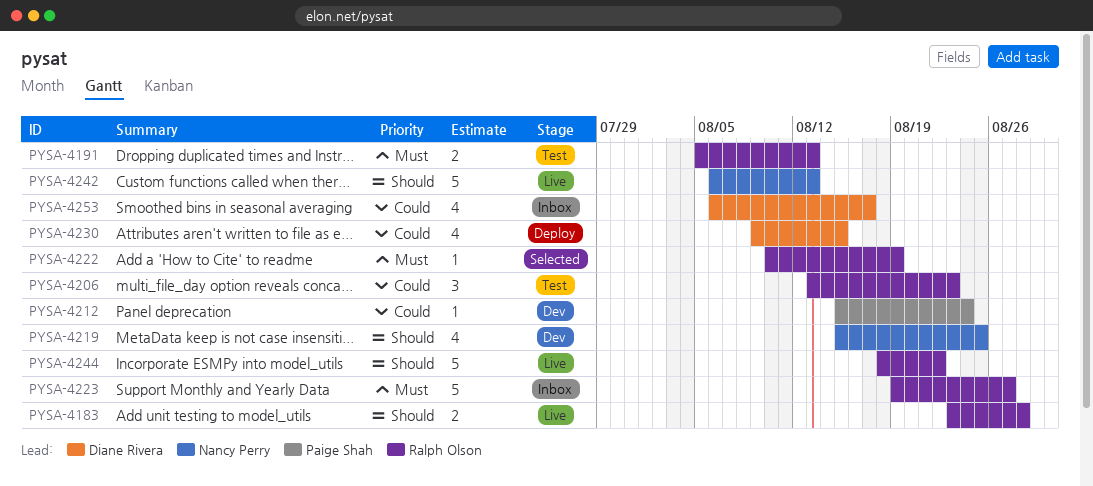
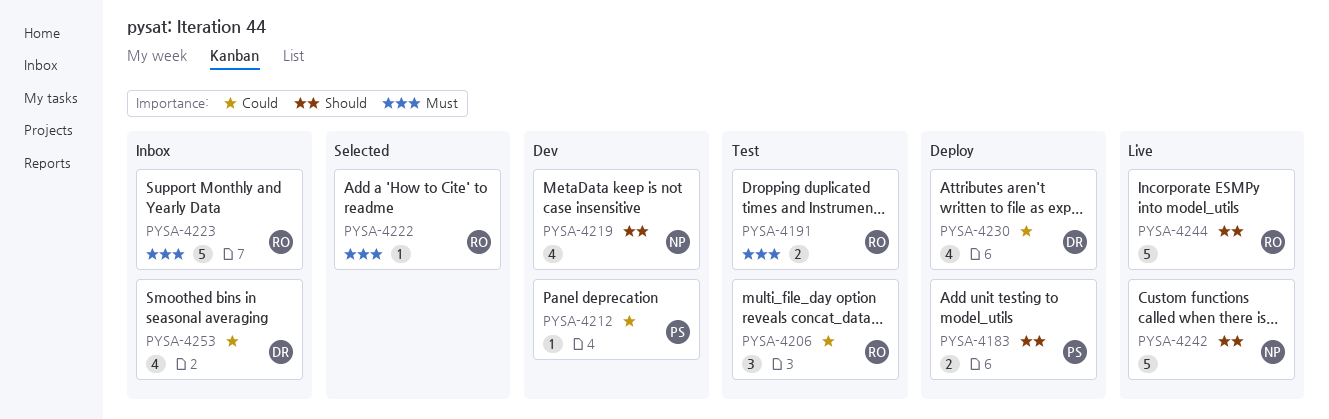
PYSA-4183, status: Live -> Deploy
PYSA-4183, owner: Ralph Olson -> Paige Shah

